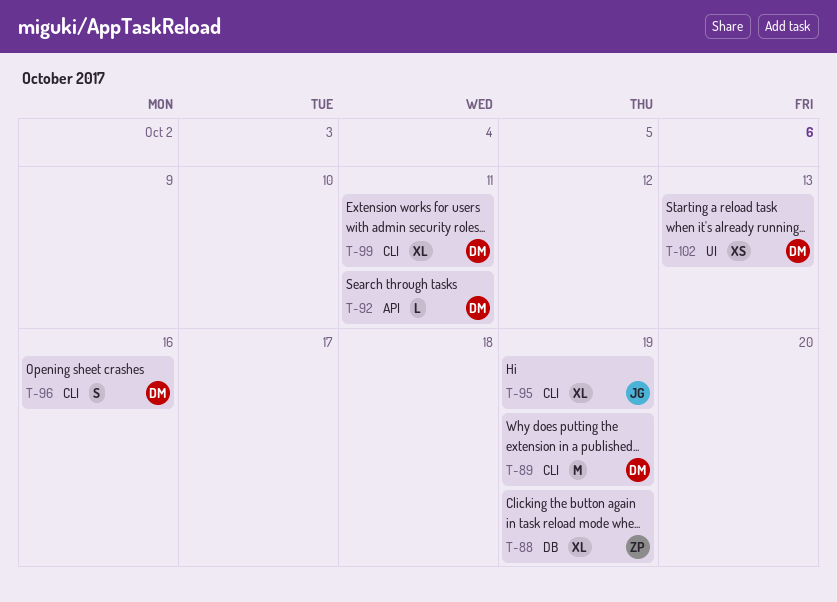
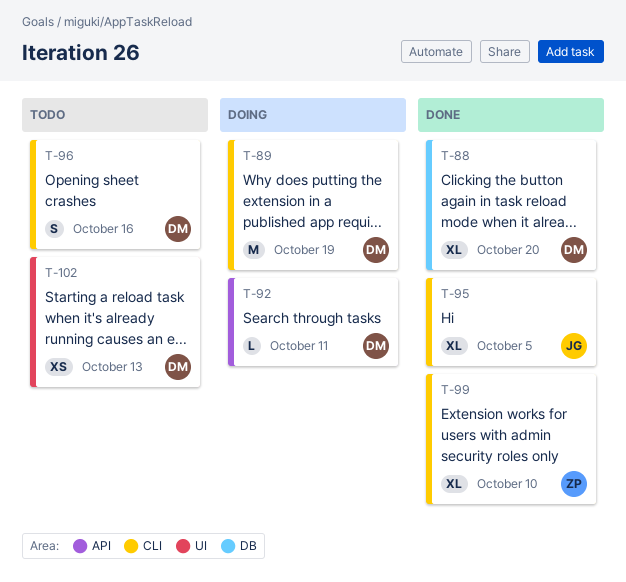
T-88, owner: ZP -> DM
T-88, due: Oct 19 -> Oct 20
T-95, due: Oct 19 -> Oct 5
T-99, owner: DM -> ZP
T-99, due: Oct 11 -> Oct 10

